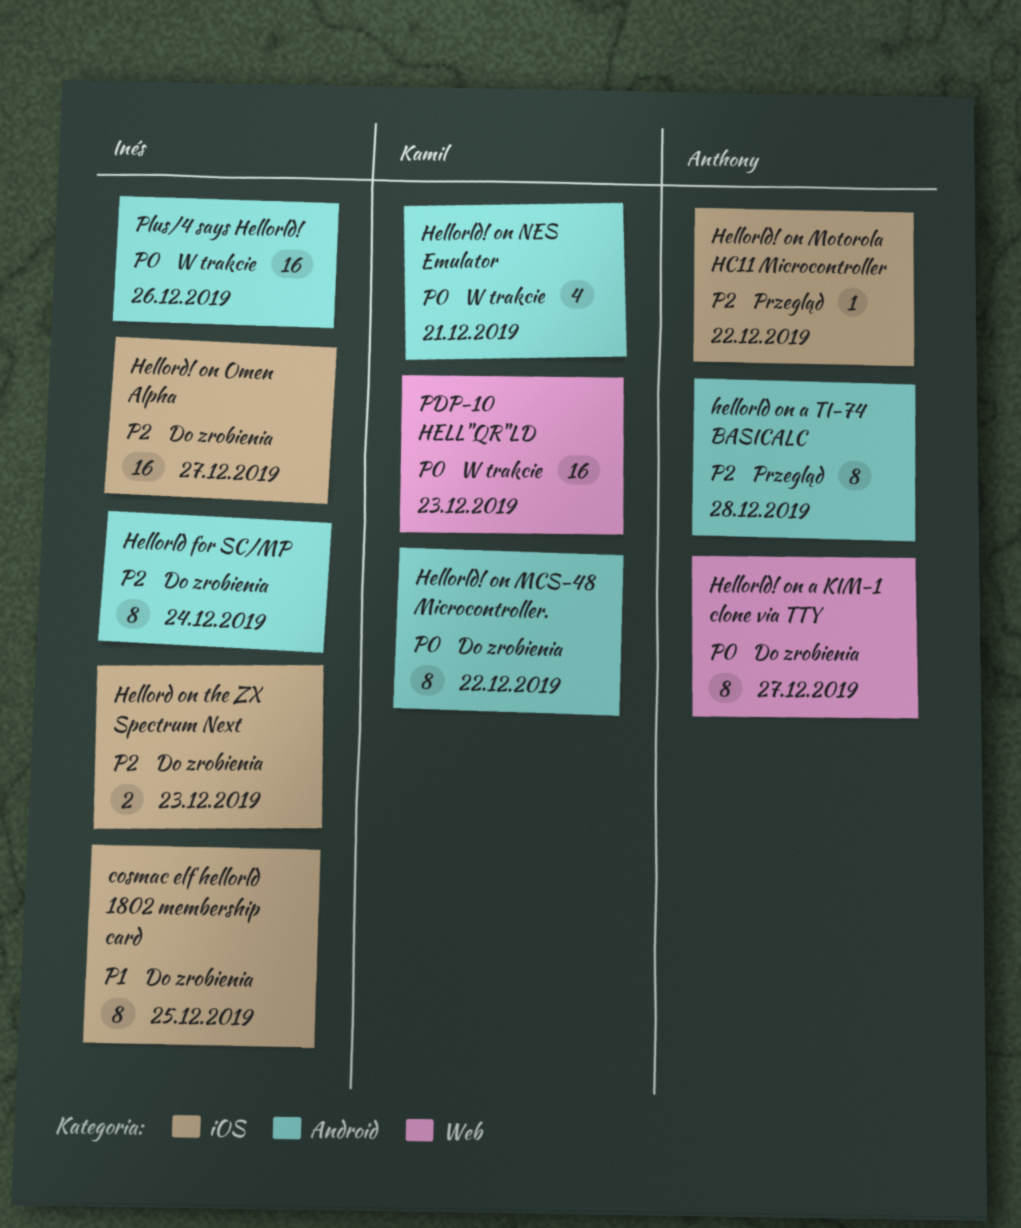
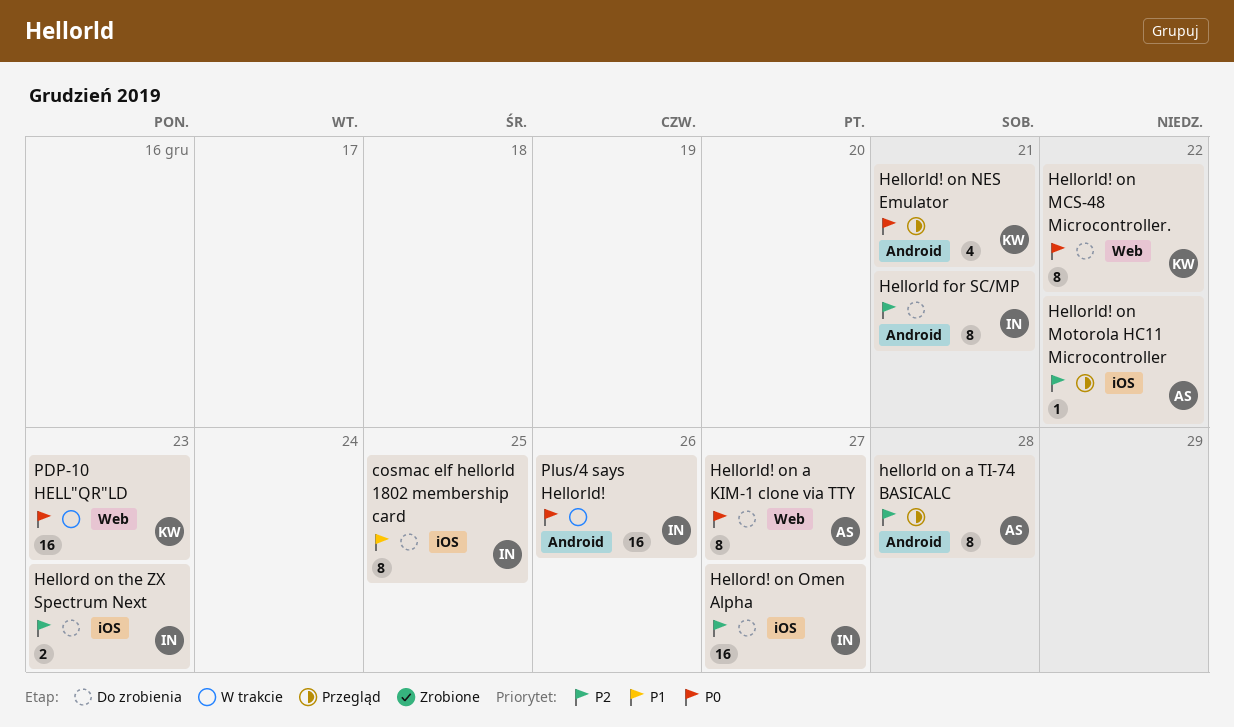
Hellorld for SC/MP, due: Dec 24 -> Dec 21
Hellorld! on MCS-48 Microcontroller., label: Android -> Web
Hellorld! on NES Emulator, status: W trakcie -> Przegląd

